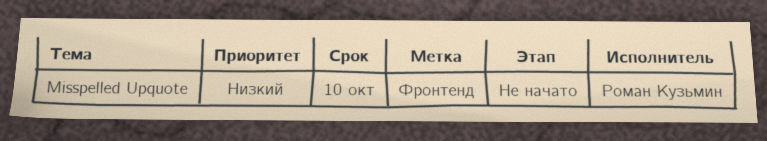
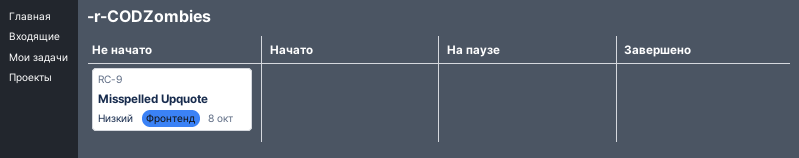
Misspelled Upquote, due: Oct 10 -> Oct 8

